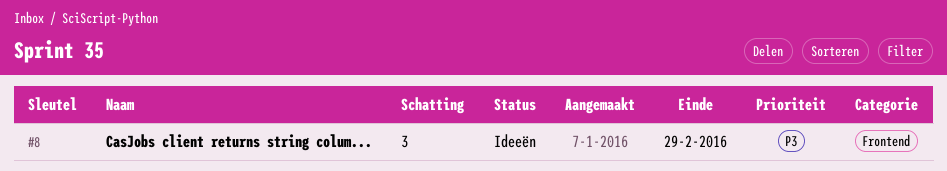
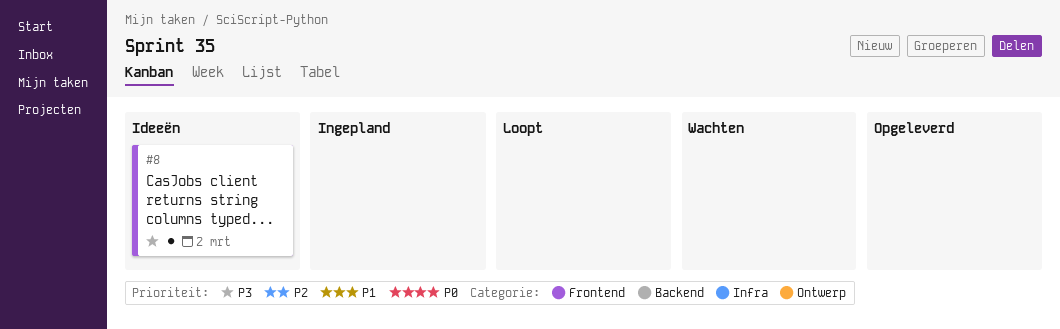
#8, estimate: 3 -> 1
#8, due: Feb 29 -> Mar 2

